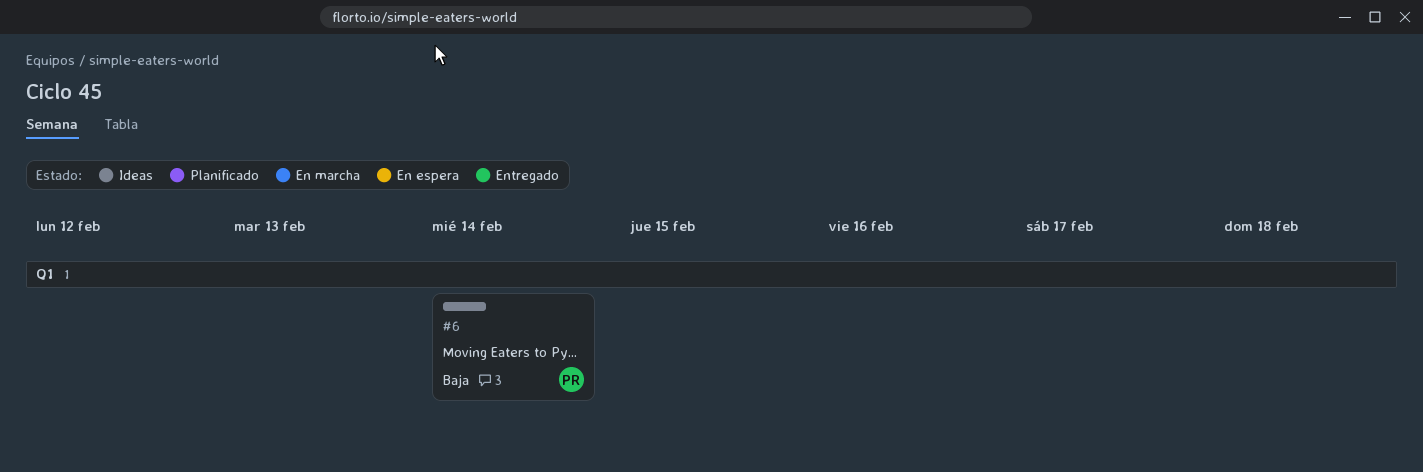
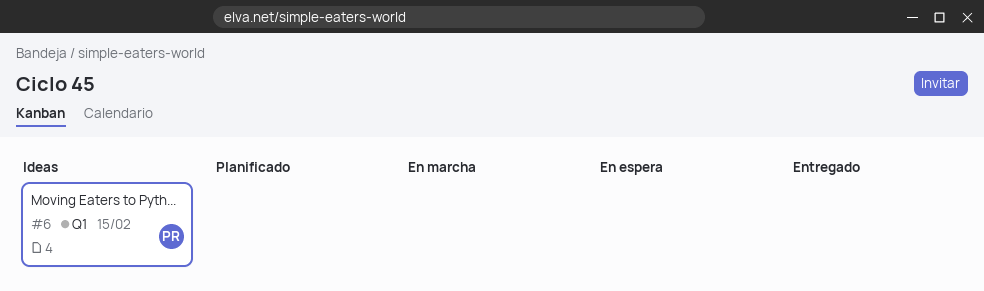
#6, due: Feb 14 -> Feb 15

